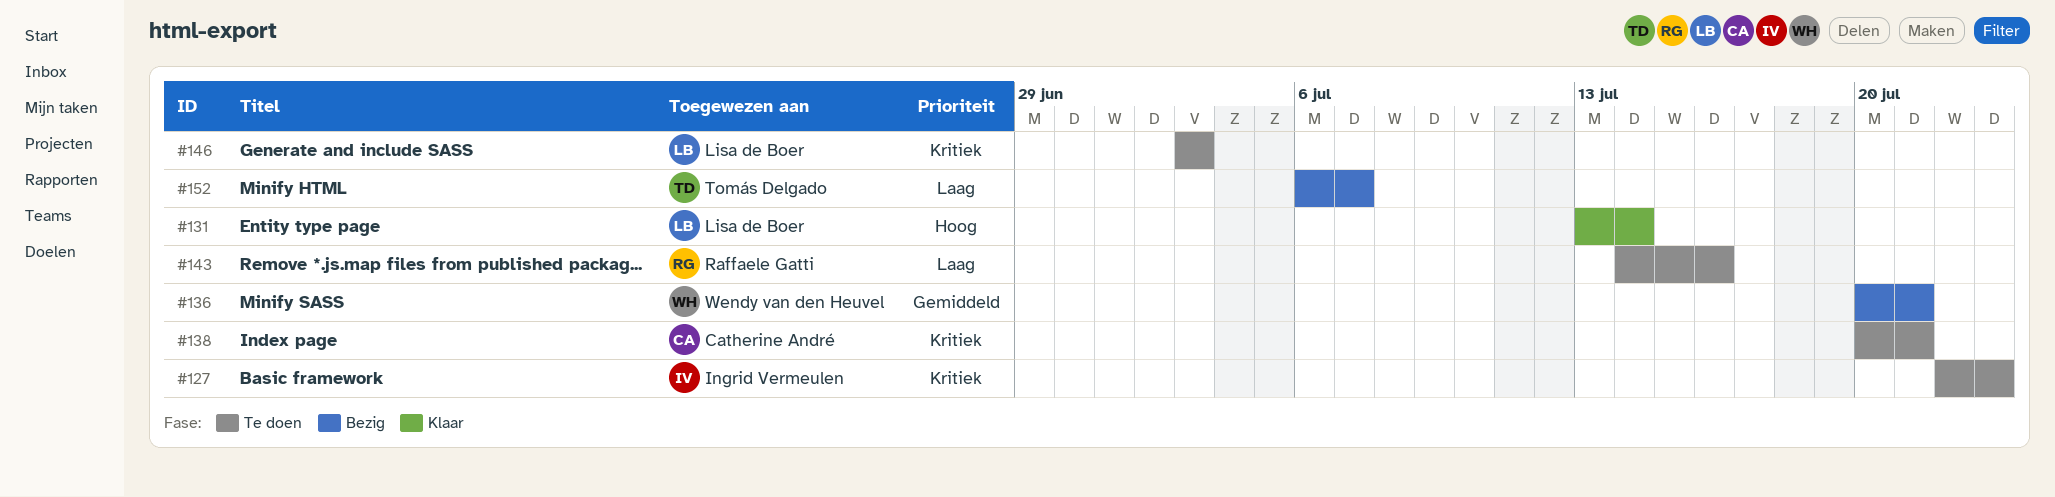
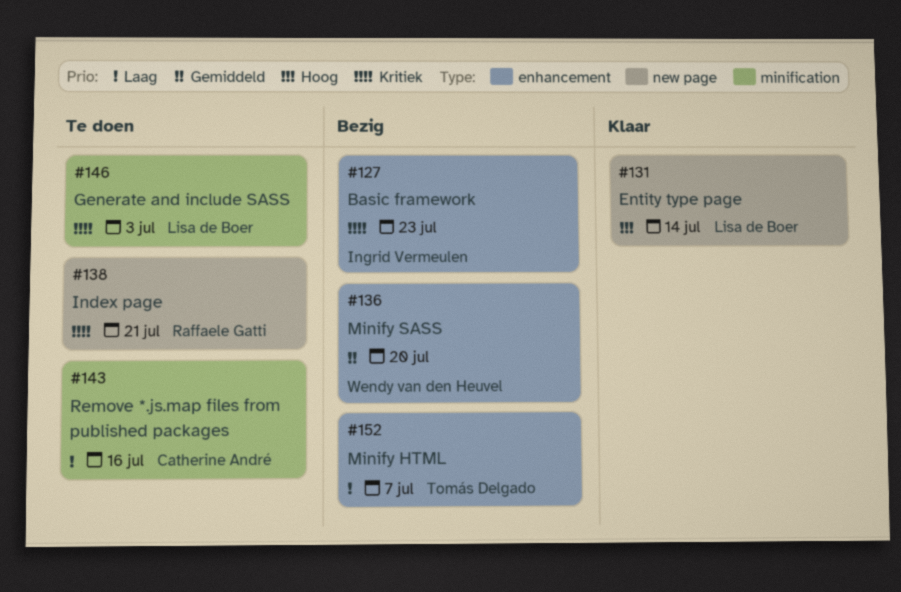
#127, status: Te doen -> Bezig
#136, due: Jul 21 -> Jul 20
#138, owner: Catherine André -> Raffaele Gatti
#143, owner: Raffaele Gatti -> Catherine André

